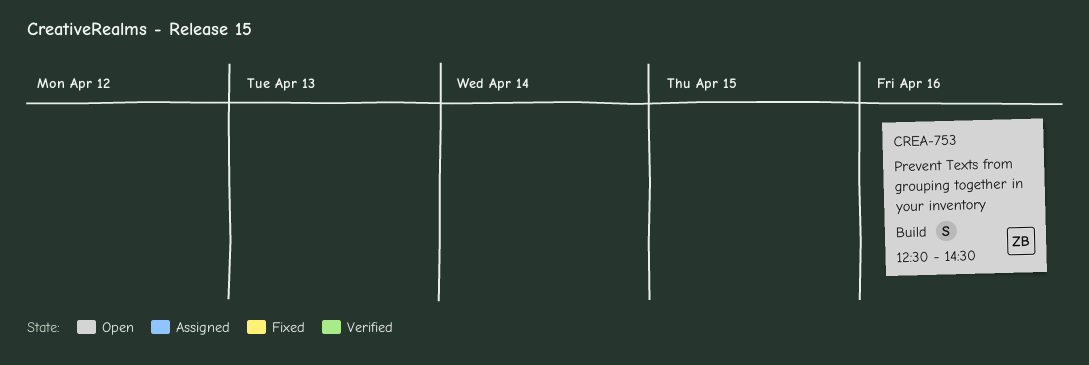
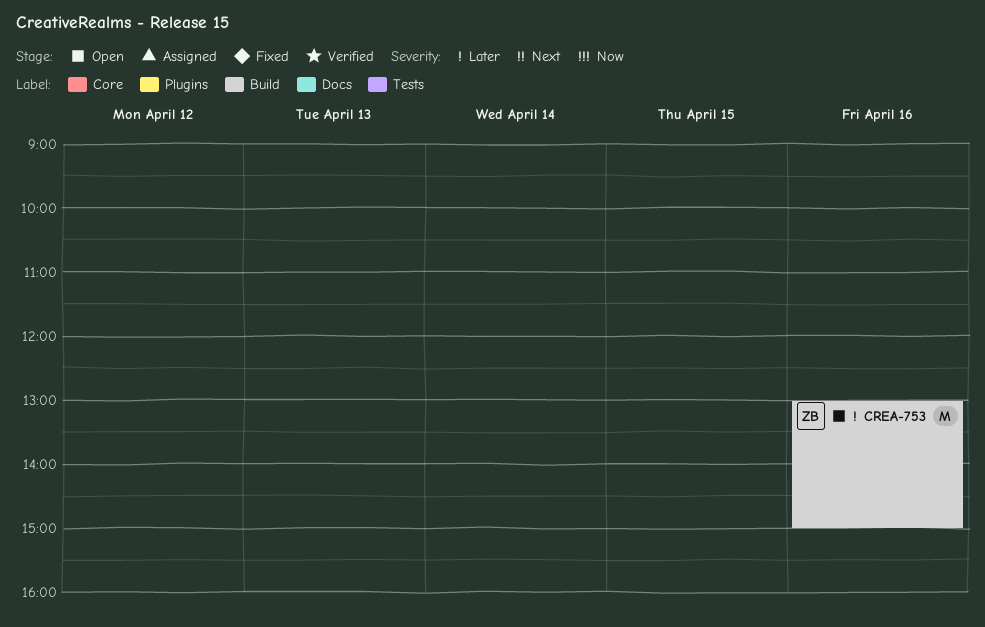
CREA-753, estimate: S -> M
CREA-753, begins: 12:30 -> 13:00
CREA-753, ends: 14:30 -> 15:00

